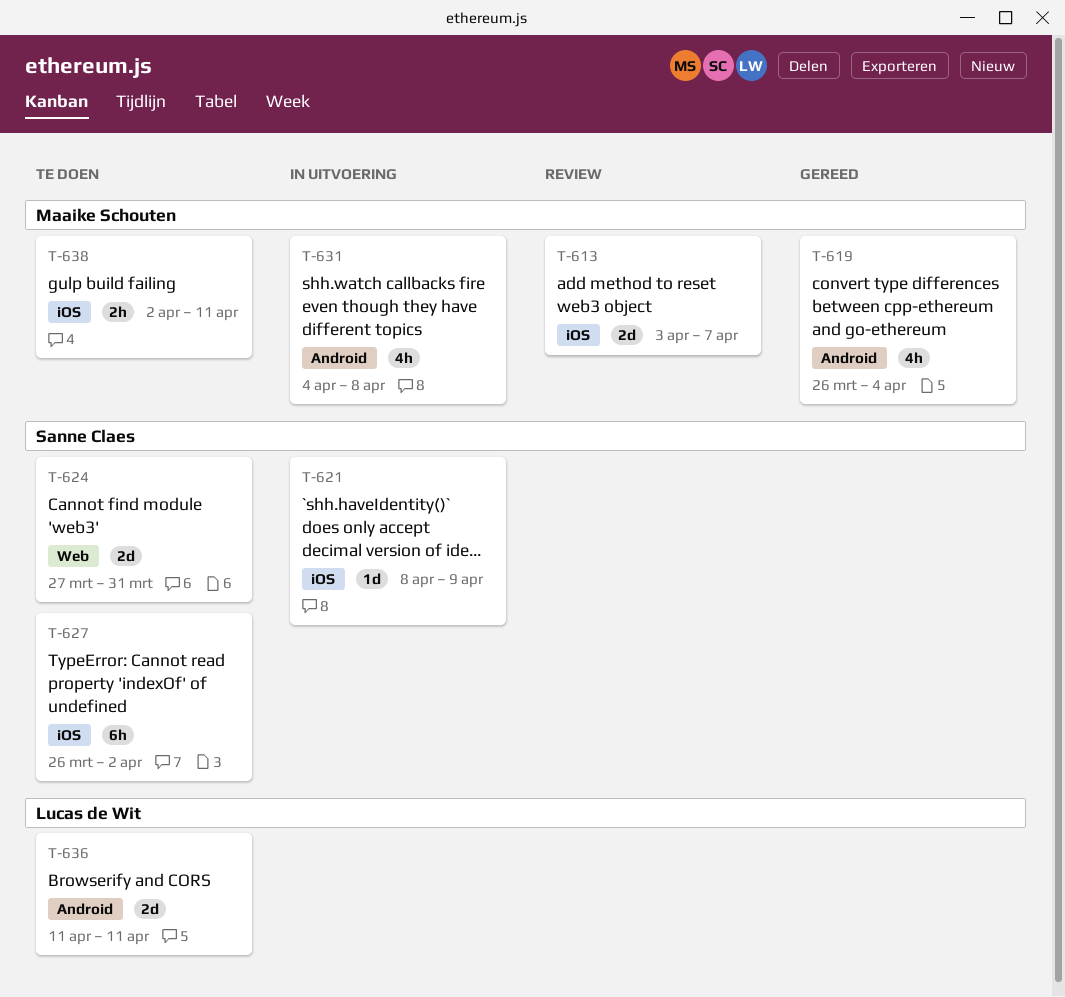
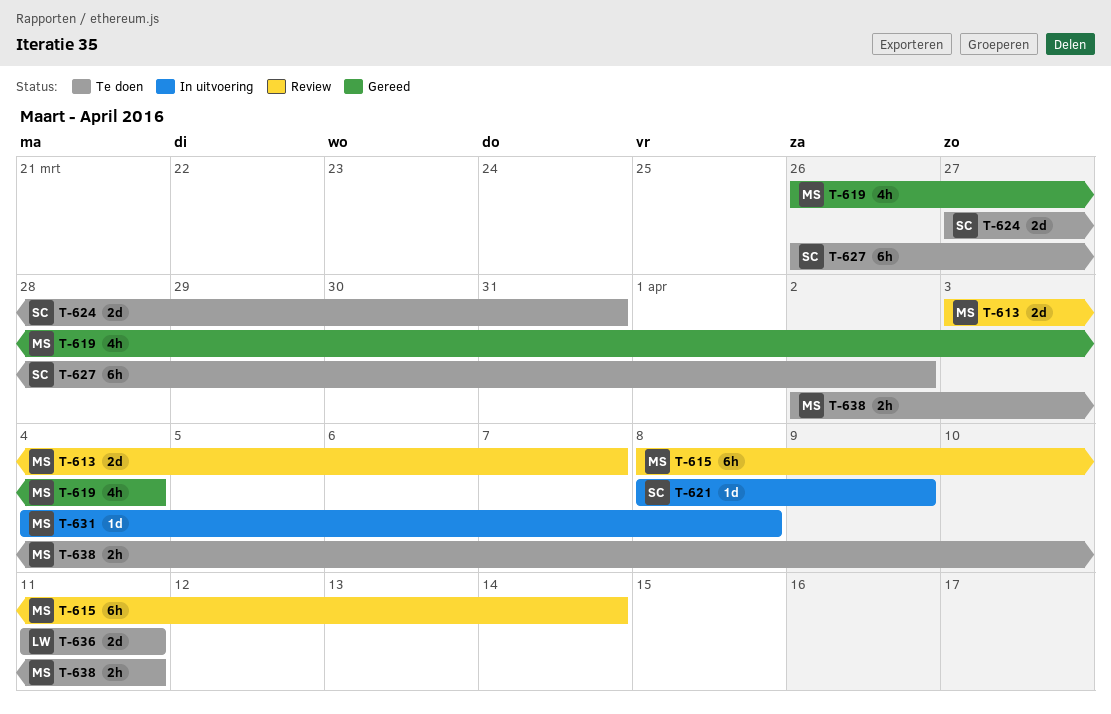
T-615: none -> present
T-631, estimate: 4h -> 1d

